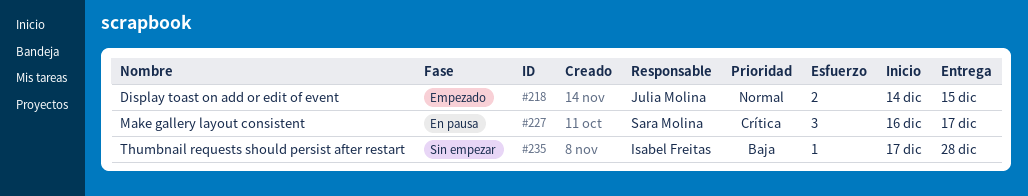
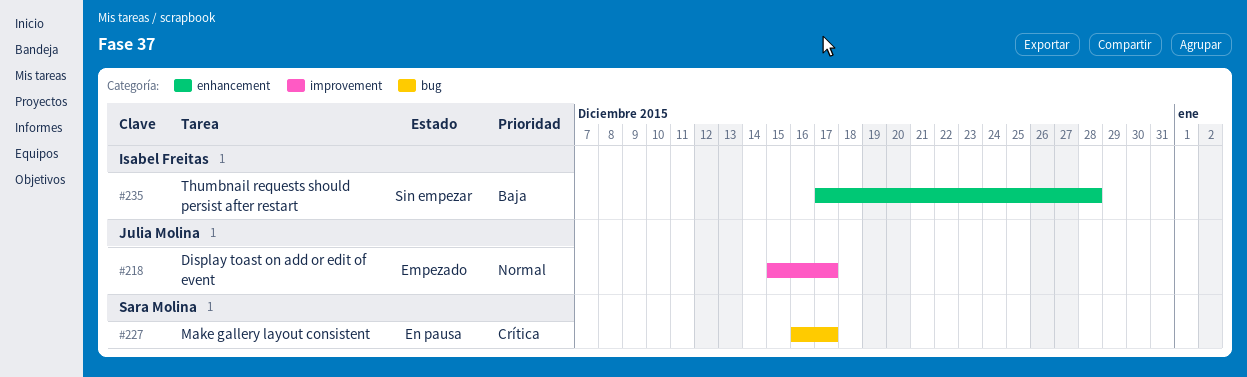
#218, start: Dec 14 -> Dec 15
#218, due: Dec 15 -> Dec 17

